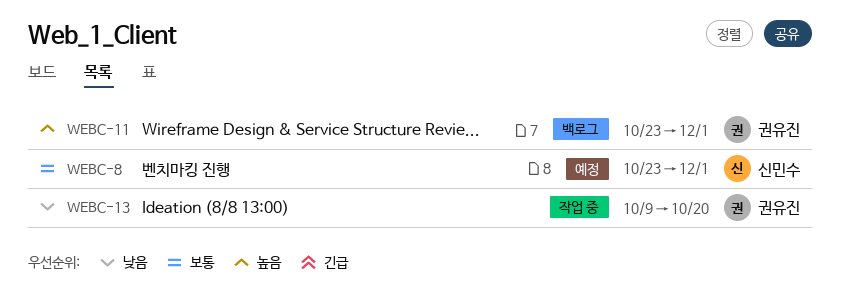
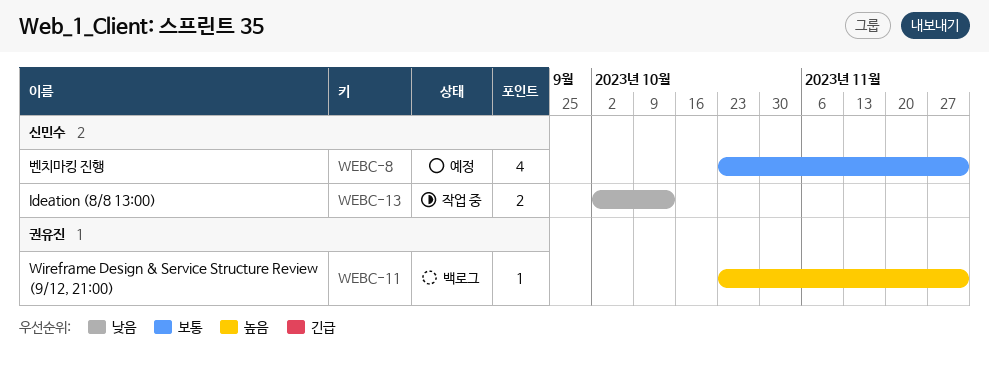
WEBC-13, owner: 권유진 -> 신민수
WEBC-13, start: Oct 9 -> Oct 2
WEBC-13, due: Oct 20 -> Oct 13

